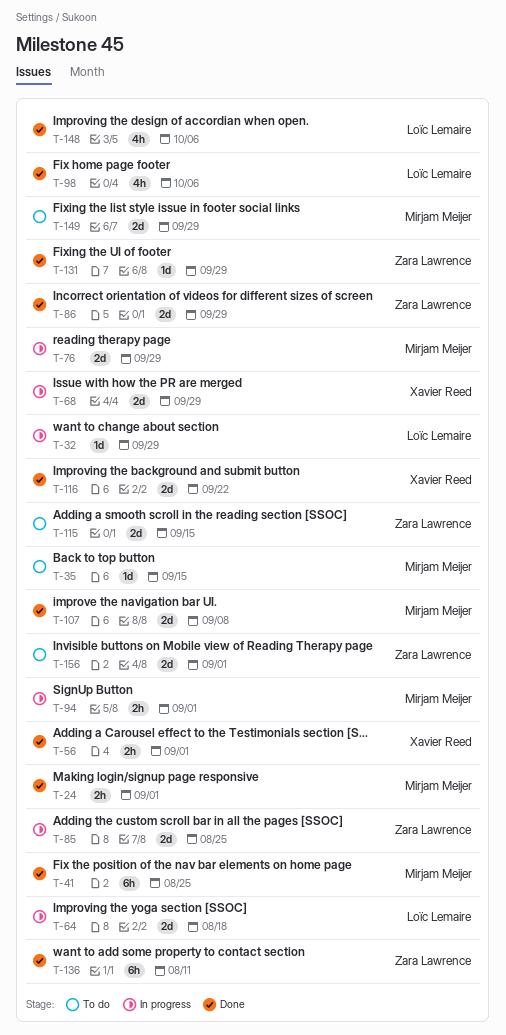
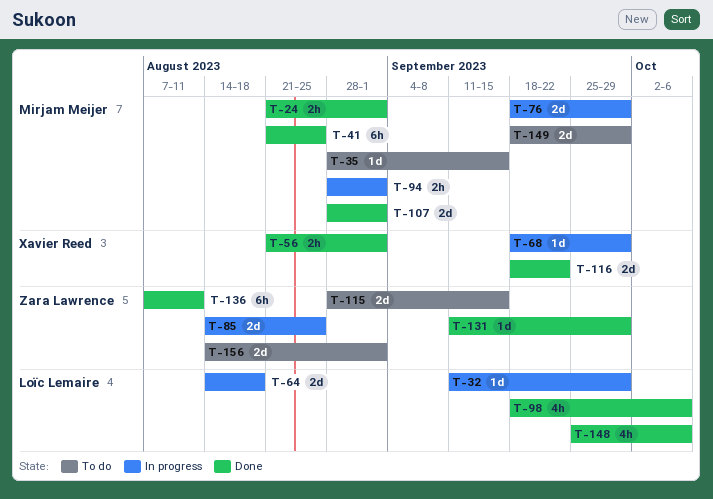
T-68, estimate: 2d -> 1d
T-86: present -> none
T-107, due: Sep 8 -> Sep 1

